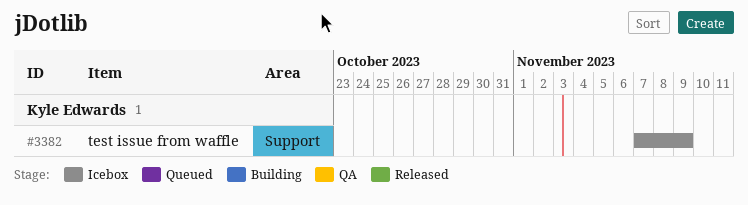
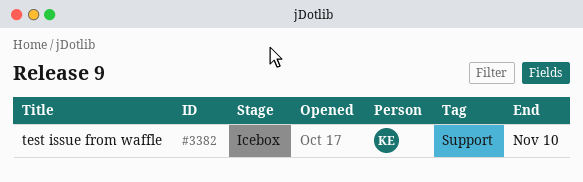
#3382, due: Nov 9 -> Nov 10

